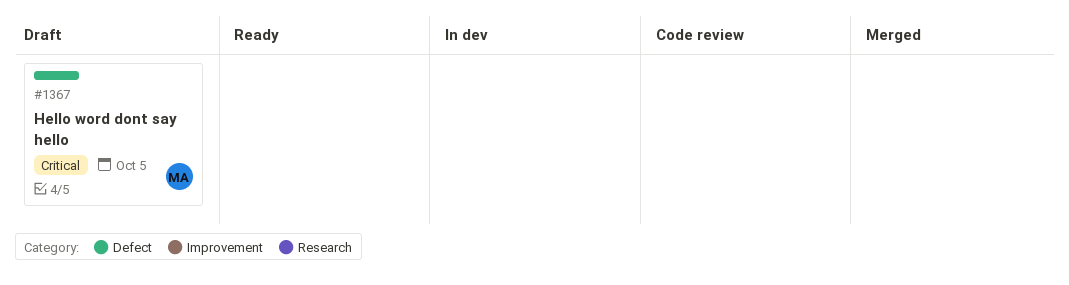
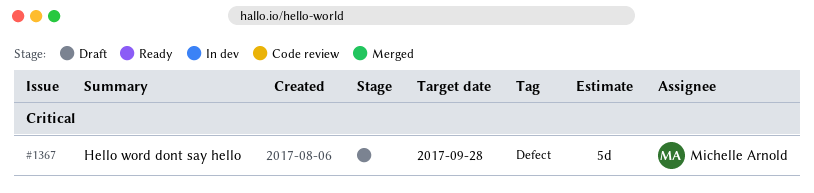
#1367, due: Oct 5 -> Sep 28

